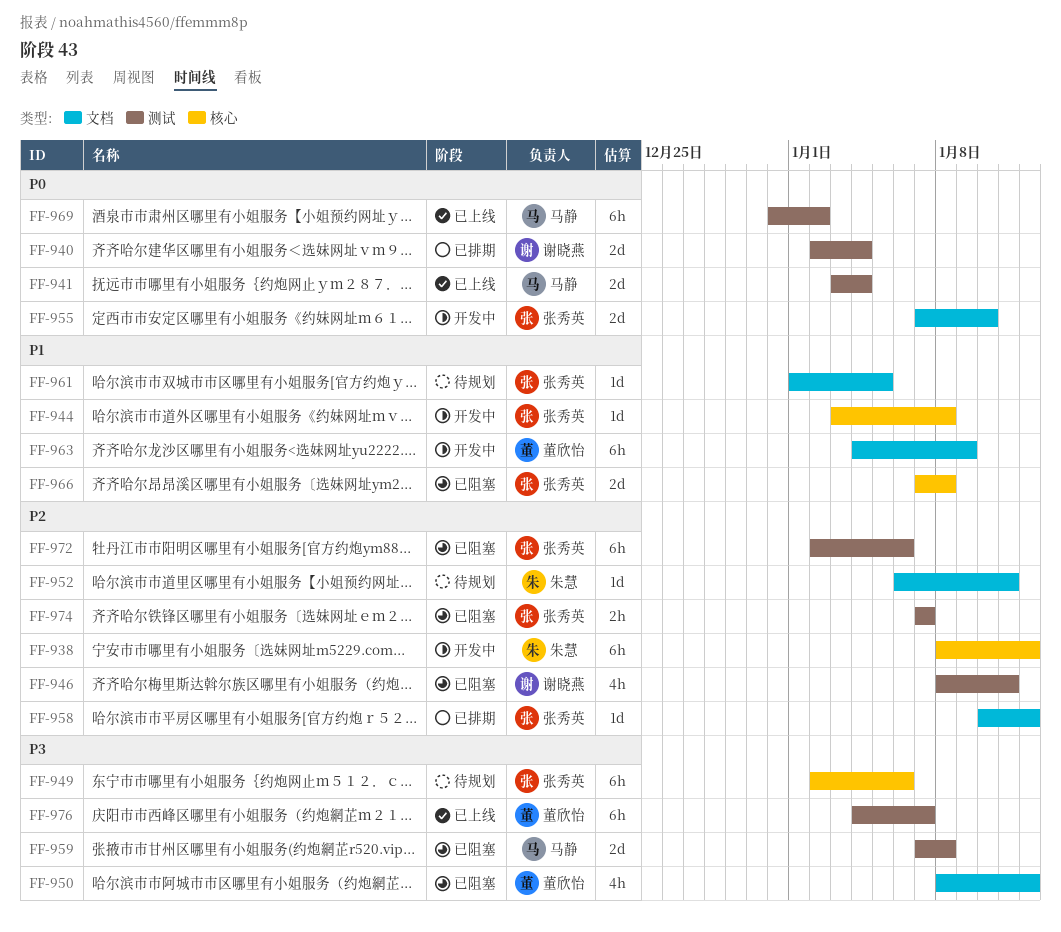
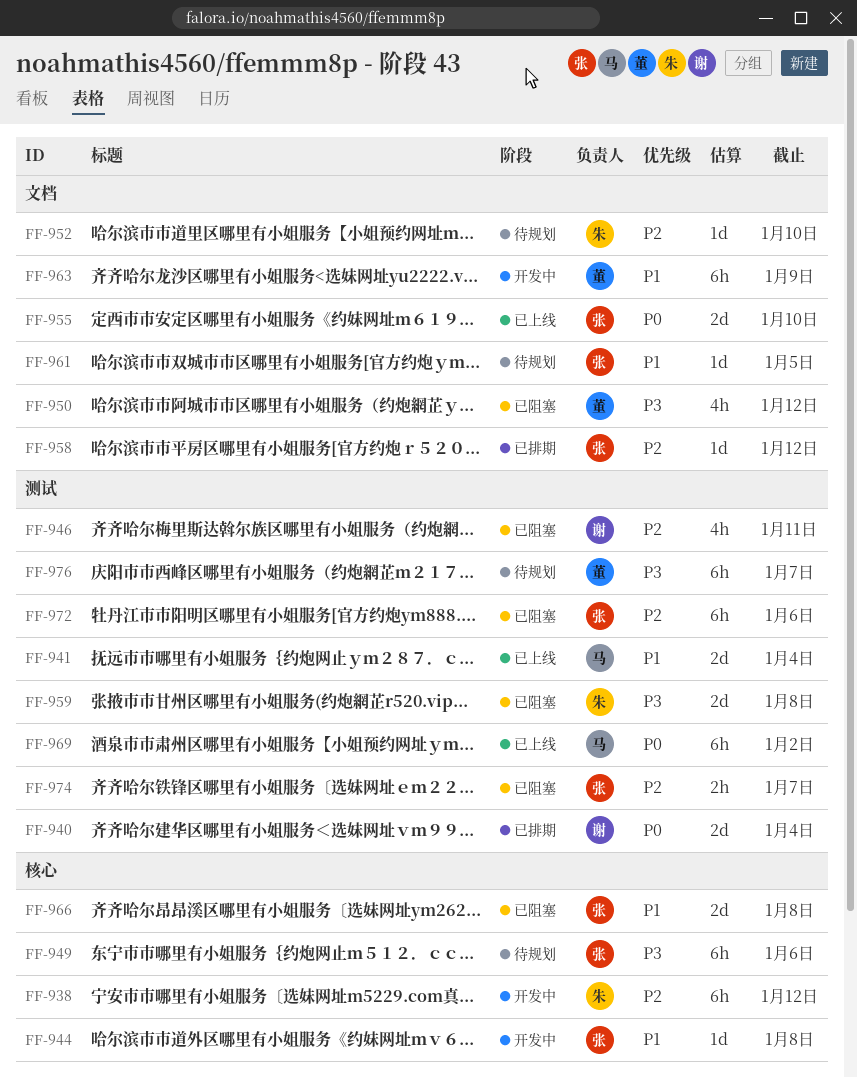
FF-941, priority: P0 -> P1
FF-952, due: Jan 11 -> Jan 10
FF-955, status: 开发中 -> 已上线
FF-959, owner: 马静 -> 朱慧
FF-976, status: 已上线 -> 待规划

